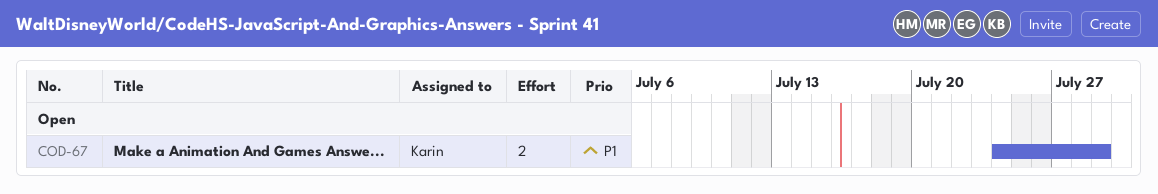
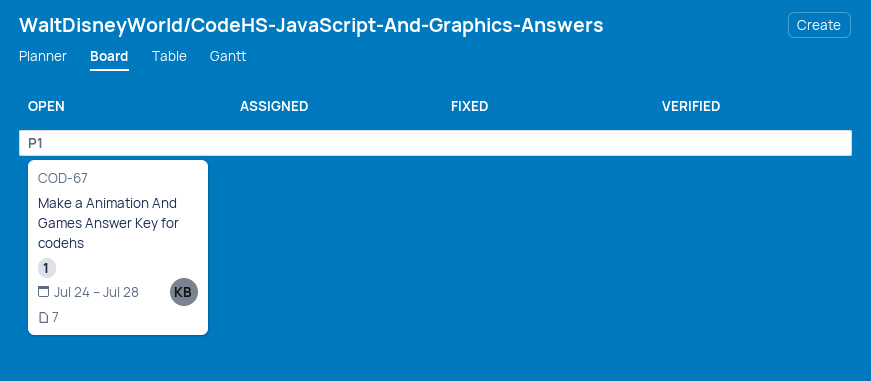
COD-67, estimate: 2 -> 1
COD-67, due: Jul 29 -> Jul 28

